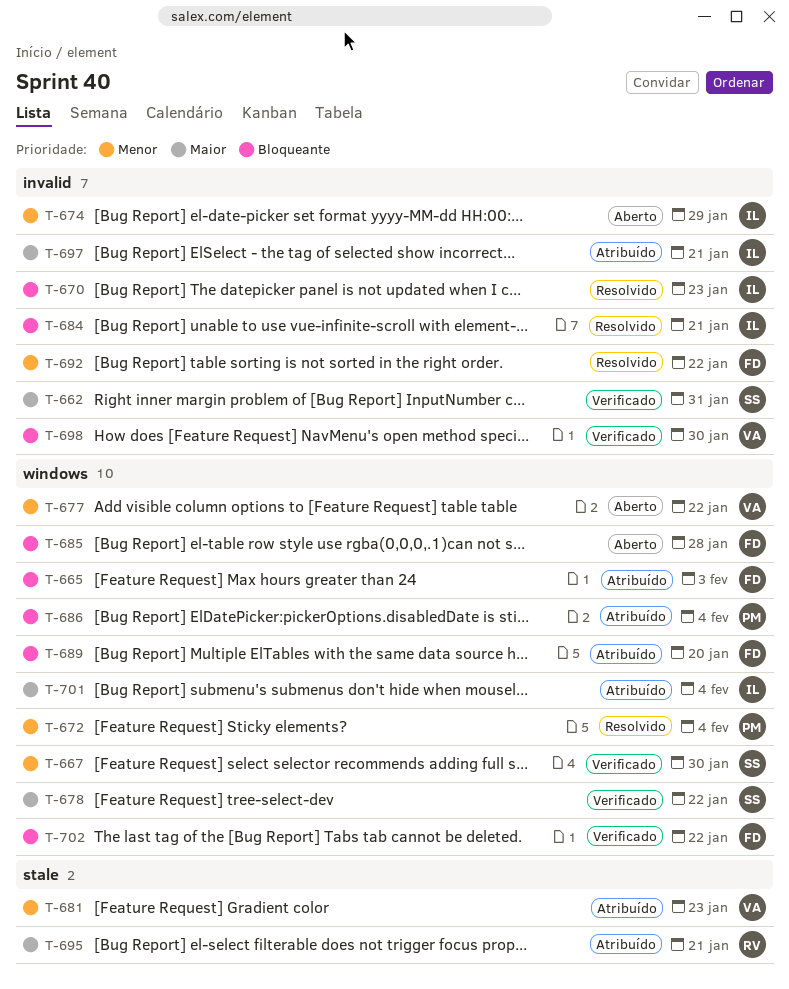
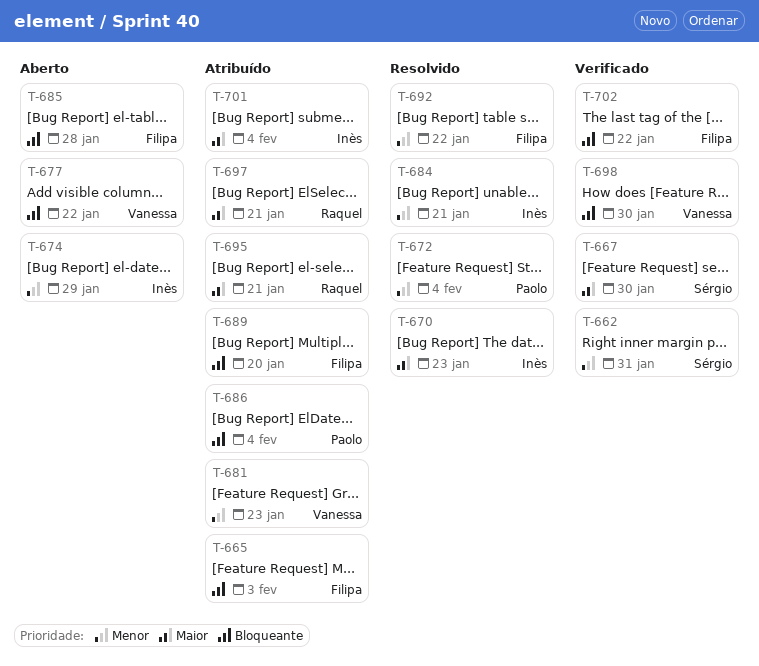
T-662, priority: Maior -> Menor
T-667, priority: Menor -> Maior
T-670, priority: Bloqueante -> Maior
T-677, priority: Menor -> Bloqueante
T-678: present -> none
T-684, priority: Bloqueante -> Menor
T-697, owner: Inès -> Raquel

